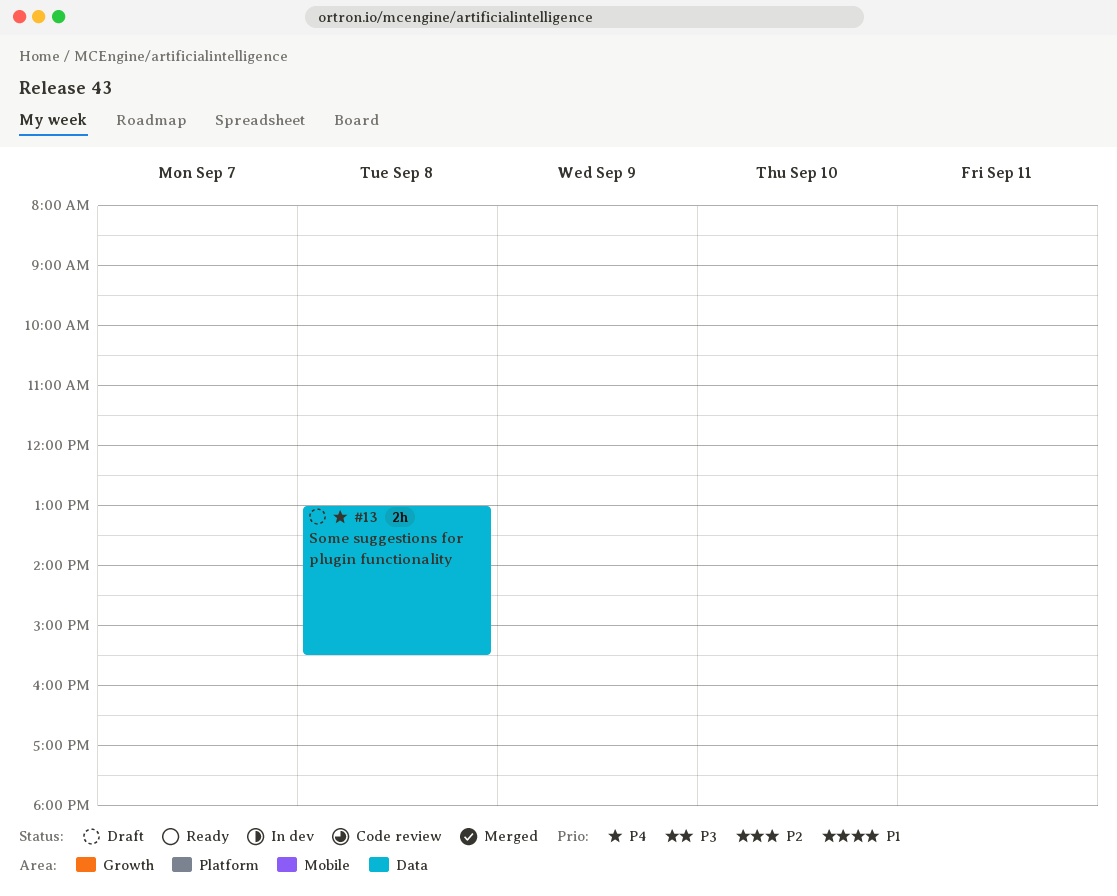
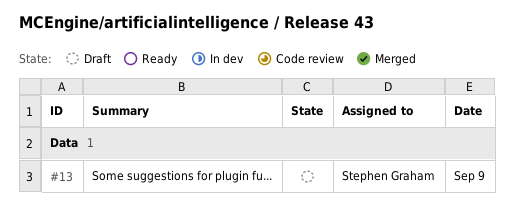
#13, day: Sep 8 -> Sep 9

